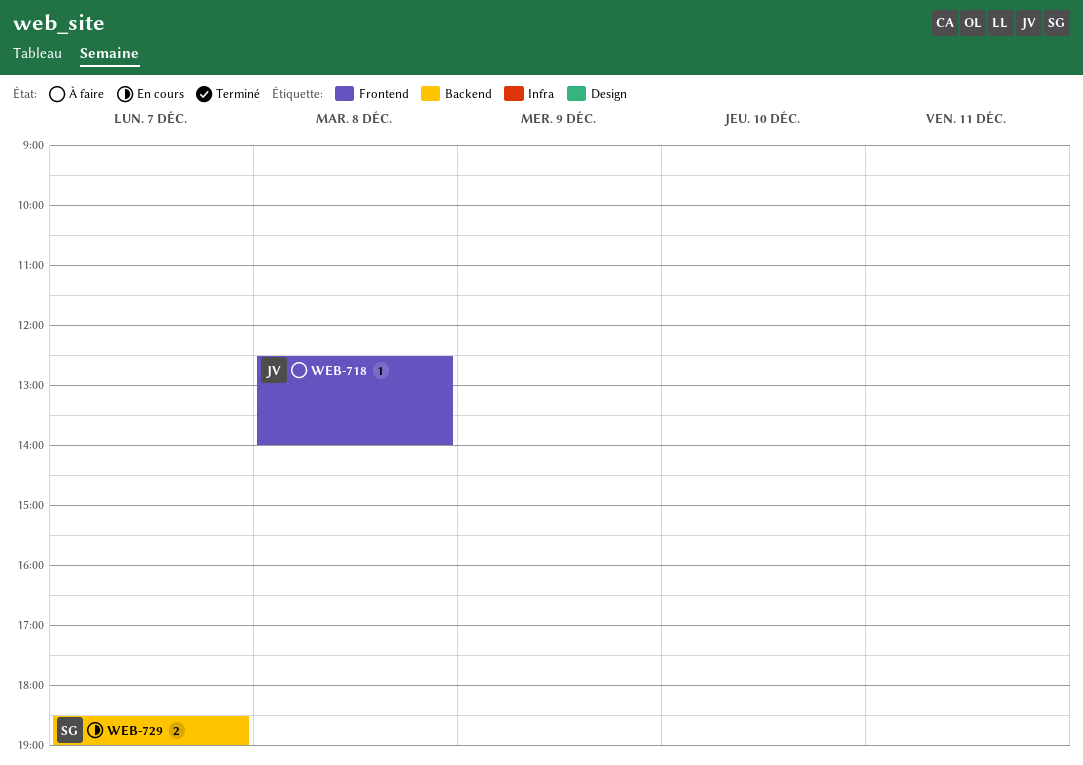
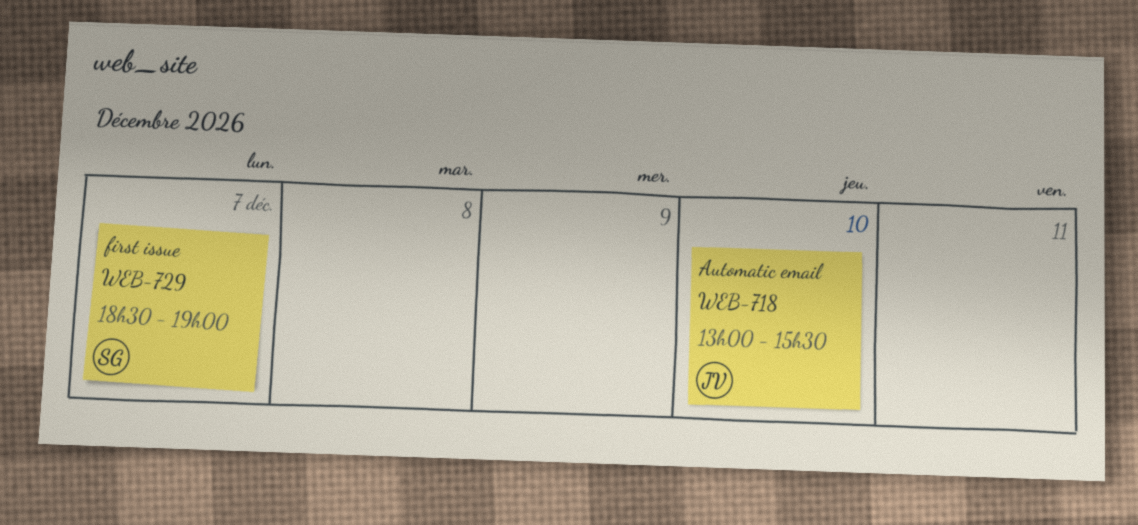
WEB-718, day: Dec 8 -> Dec 10
WEB-718, begins: 12:30 -> 13:00
WEB-718, ends: 14:00 -> 15:30

